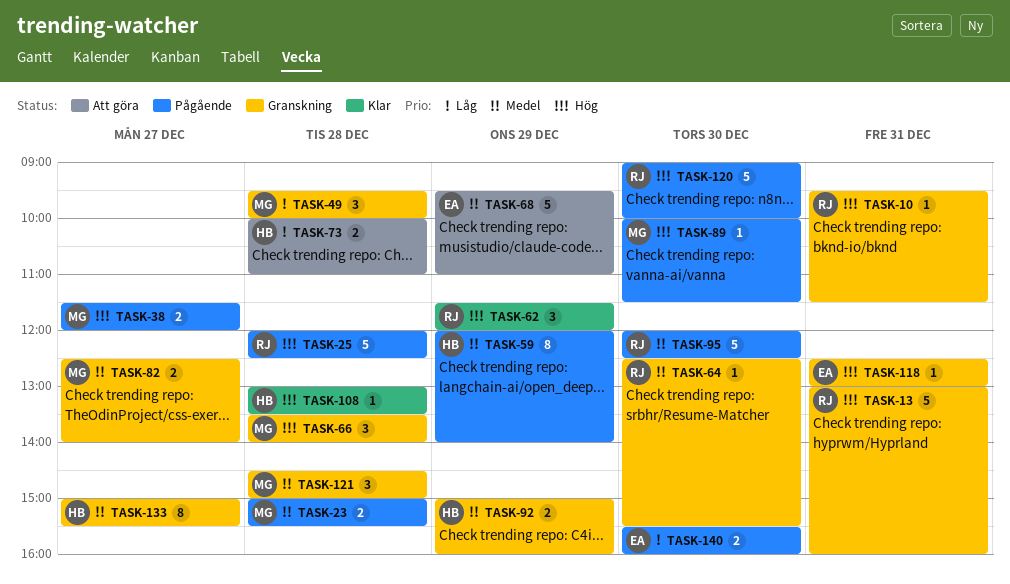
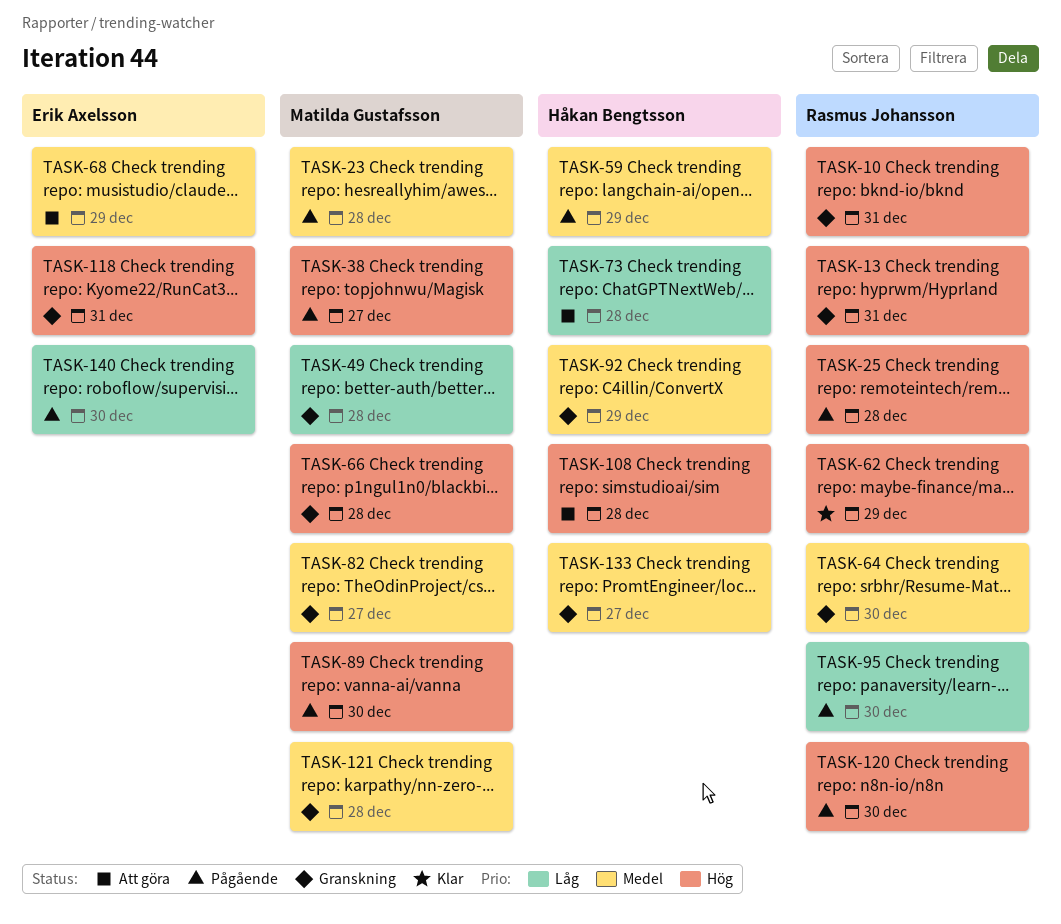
TASK-95, priority: Medel -> Låg
TASK-108, status: Klar -> Att göra

